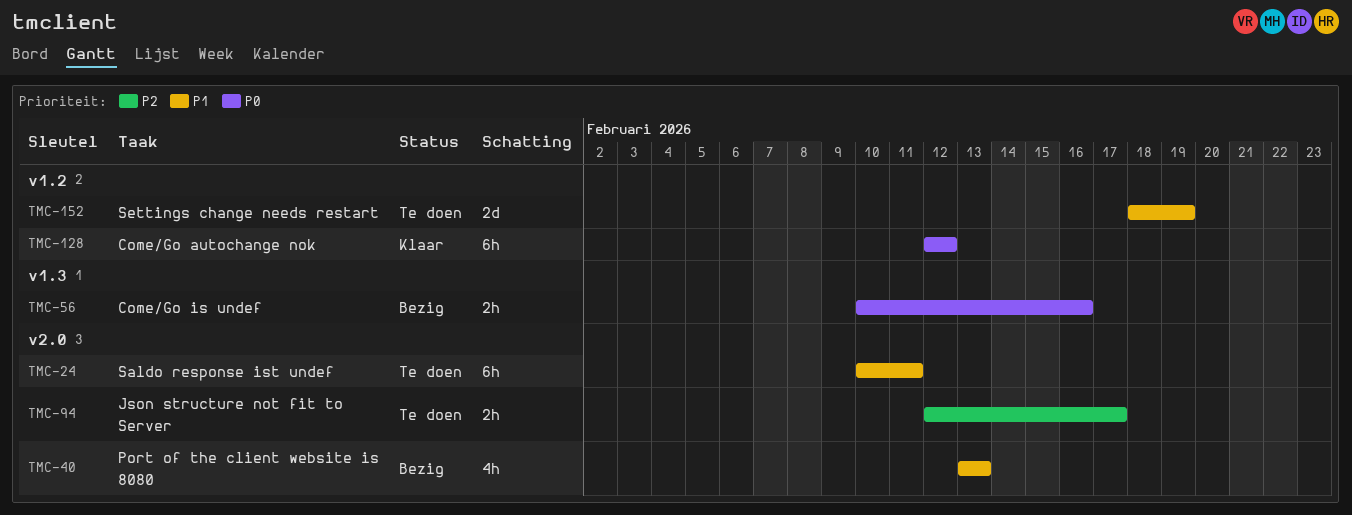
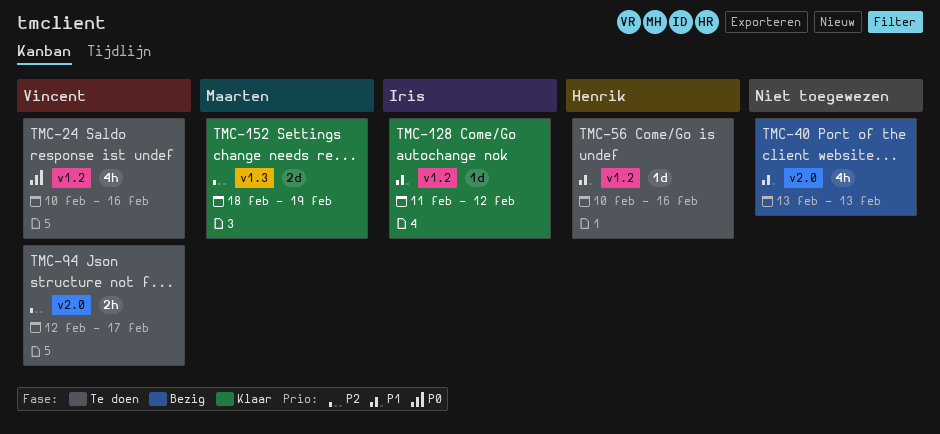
TMC-24, priority: P1 -> P0
TMC-24, label: v2.0 -> v1.2
TMC-24, estimate: 6h -> 4h
TMC-24, due: Feb 11 -> Feb 16
TMC-56, status: Bezig -> Te doen
TMC-56, priority: P0 -> P1
TMC-56, label: v1.3 -> v1.2
TMC-56, estimate: 2h -> 1d
TMC-128, priority: P0 -> P1
TMC-128, estimate: 6h -> 1d
TMC-128, start: Feb 12 -> Feb 11
TMC-152, status: Te doen -> Klaar
TMC-152, priority: P1 -> P2
TMC-152, label: v1.2 -> v1.3

